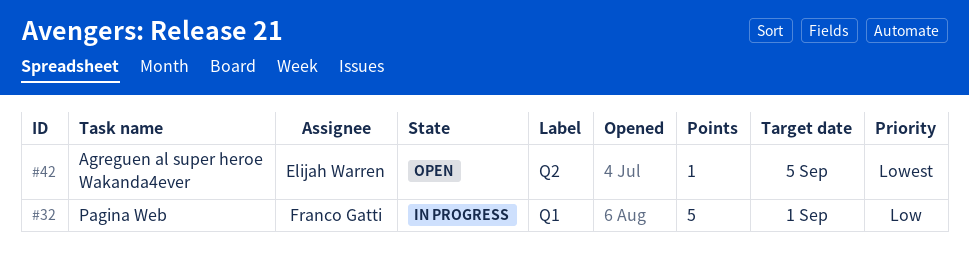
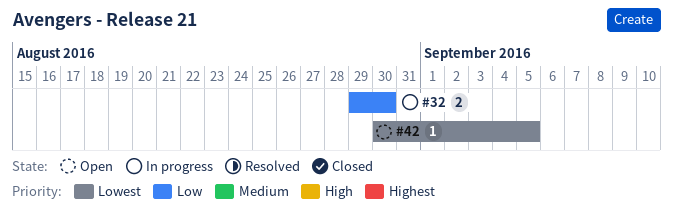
#32, estimate: 5 -> 2
#32, due: Sep 1 -> Aug 30

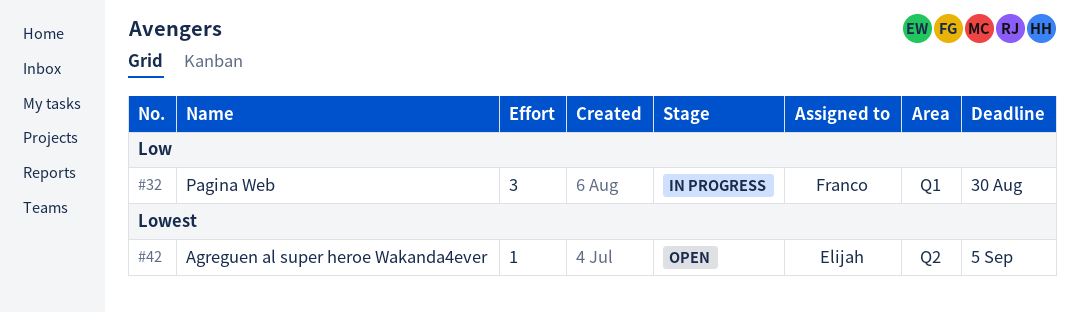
#32, estimate: 2 -> 3

